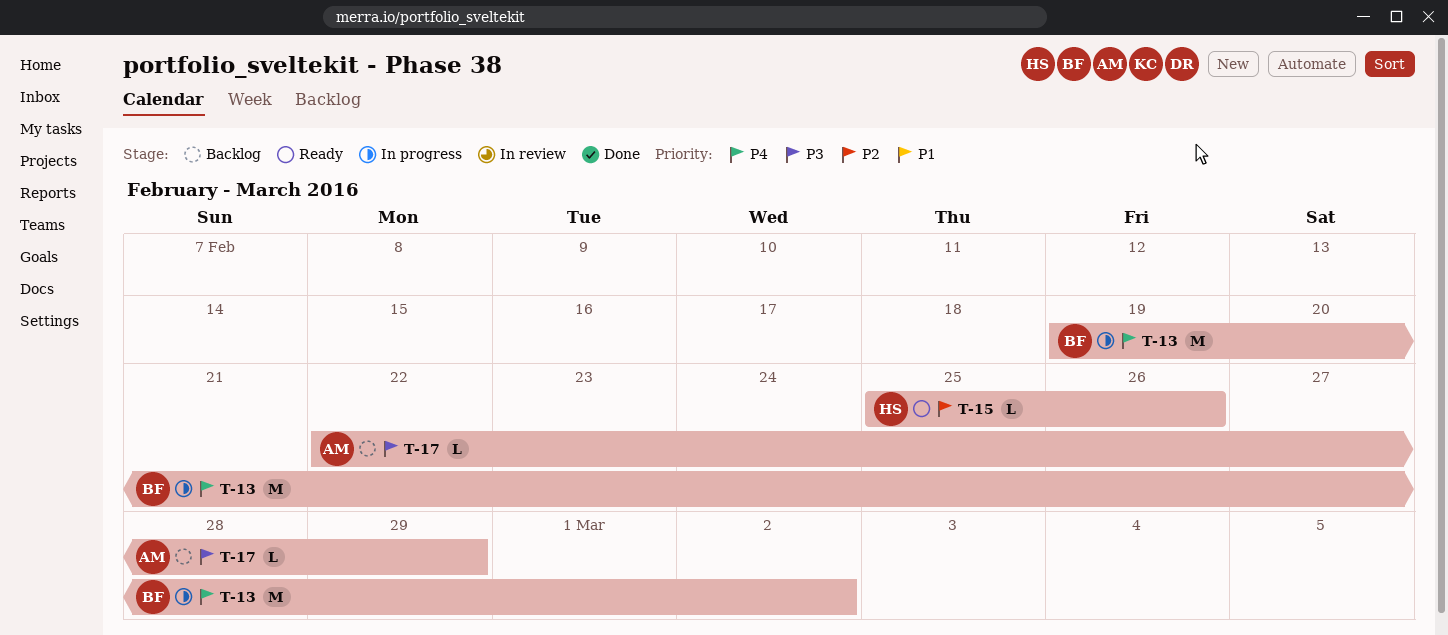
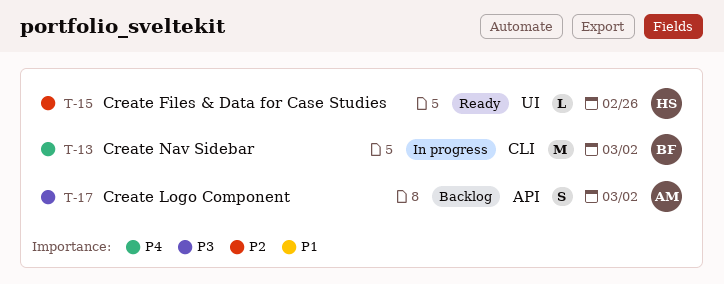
T-17, estimate: L -> S
T-17, due: Feb 29 -> Mar 2

